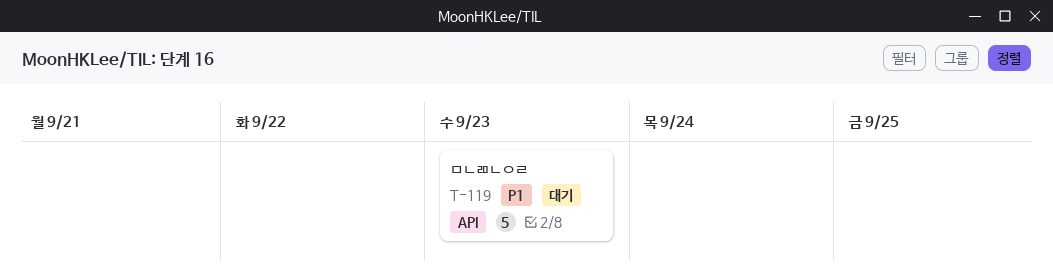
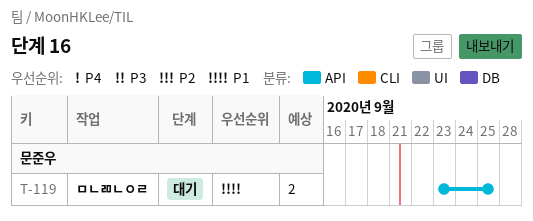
T-119, estimate: 5 -> 2
T-119, due: Sep 23 -> Sep 25

